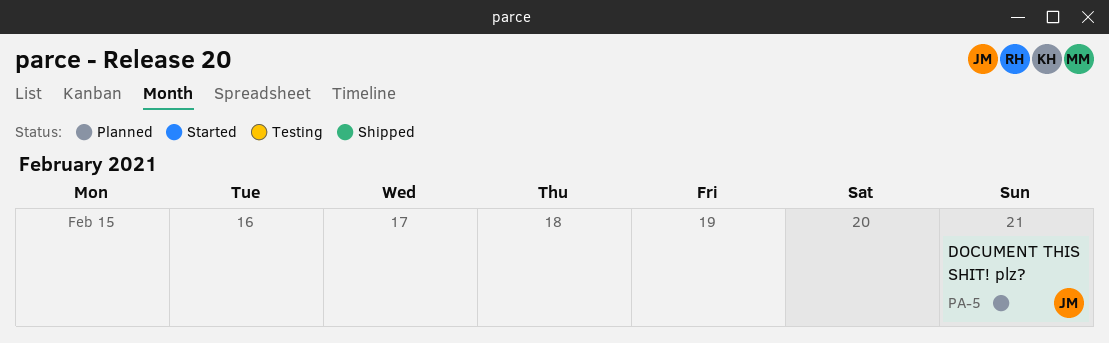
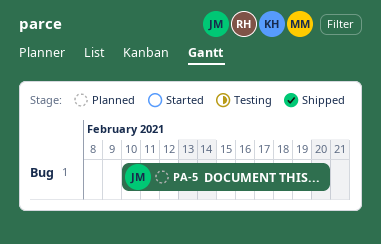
PA-5, due: Feb 21 -> Feb 20

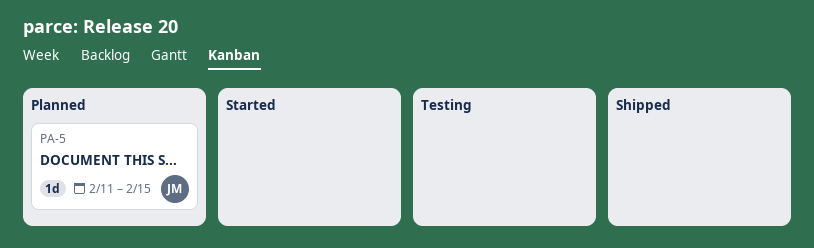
PA-5, start: Feb 10 -> Feb 11
PA-5, due: Feb 20 -> Feb 15

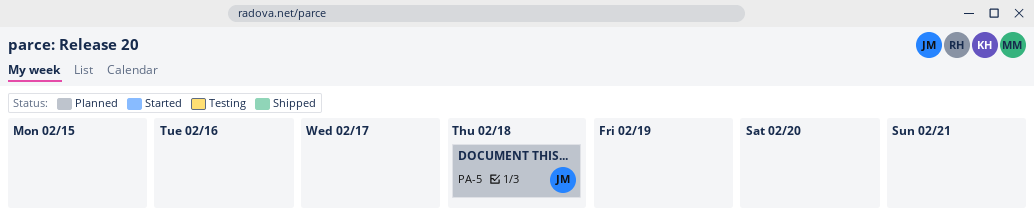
PA-5, due: Feb 15 -> Feb 18

